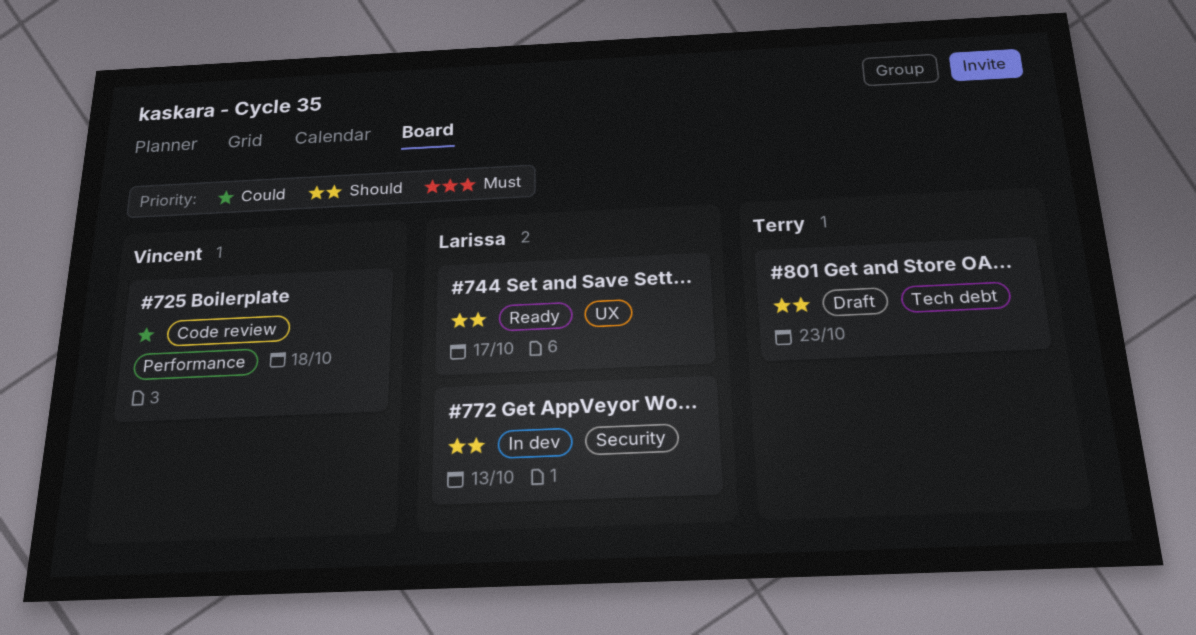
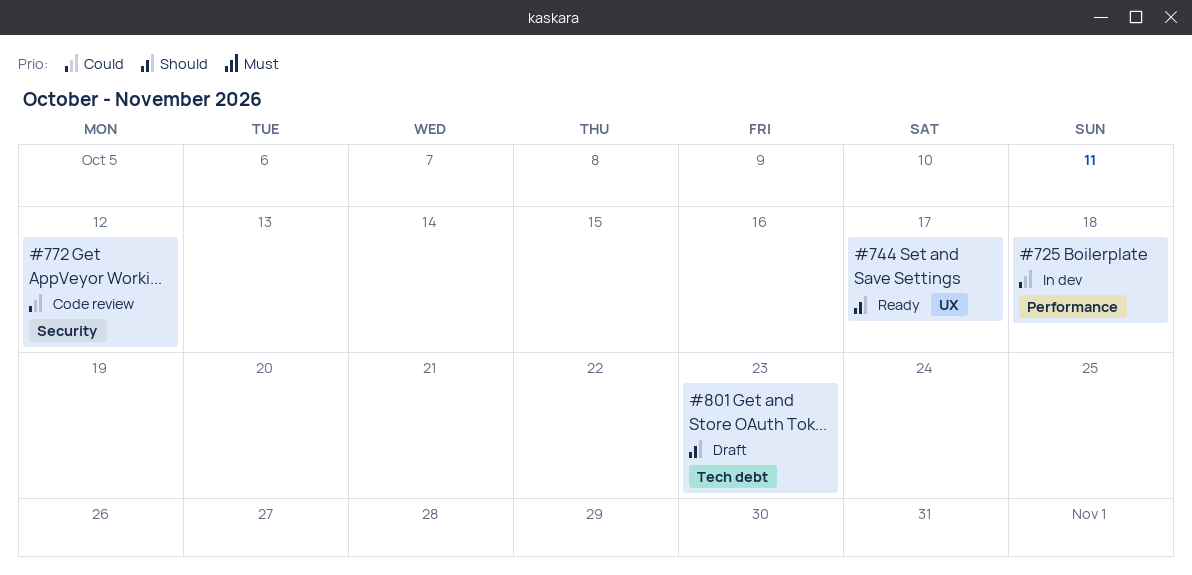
#725, status: Code review -> In dev
#772, status: In dev -> Code review
#772, priority: Should -> Could
#772, due: Oct 13 -> Oct 12

